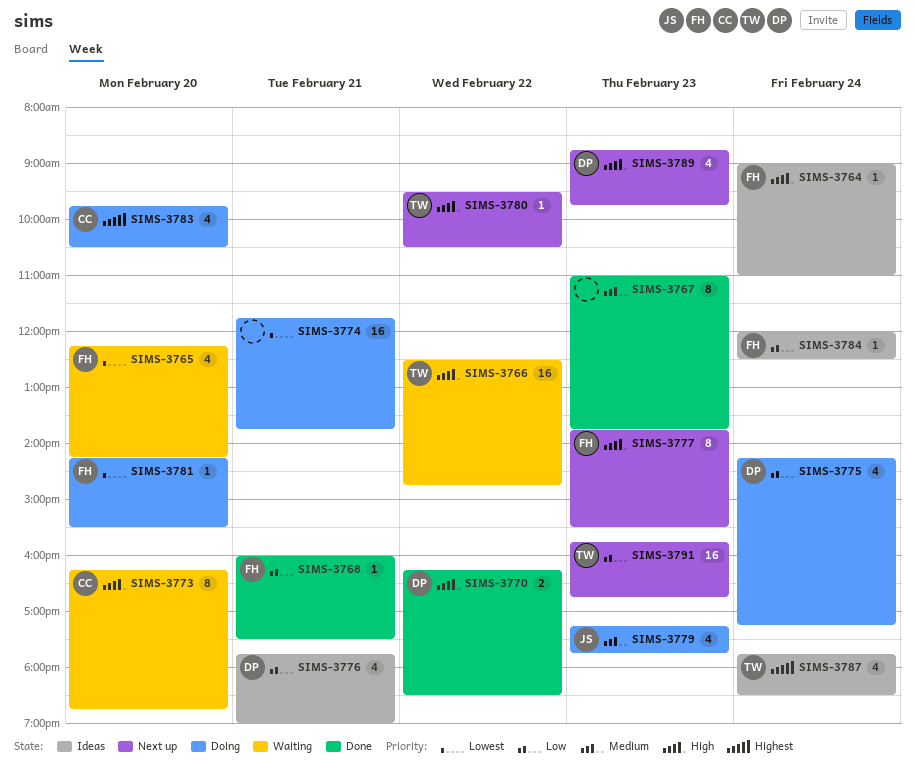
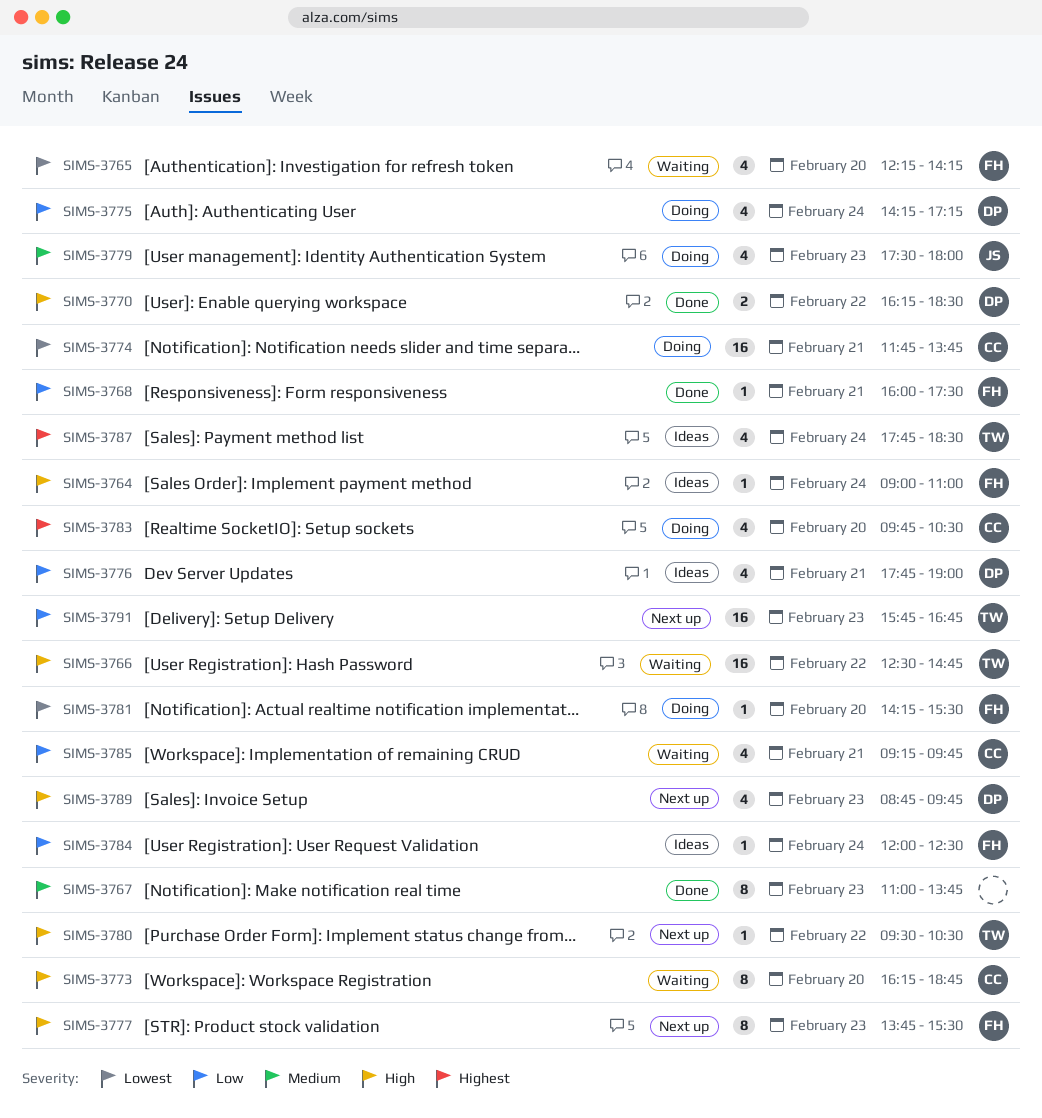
SIMS-3774, owner: none -> CC
SIMS-3779, begins: 17:15 -> 17:30
SIMS-3779, ends: 17:45 -> 18:00
SIMS-3785: none -> present

